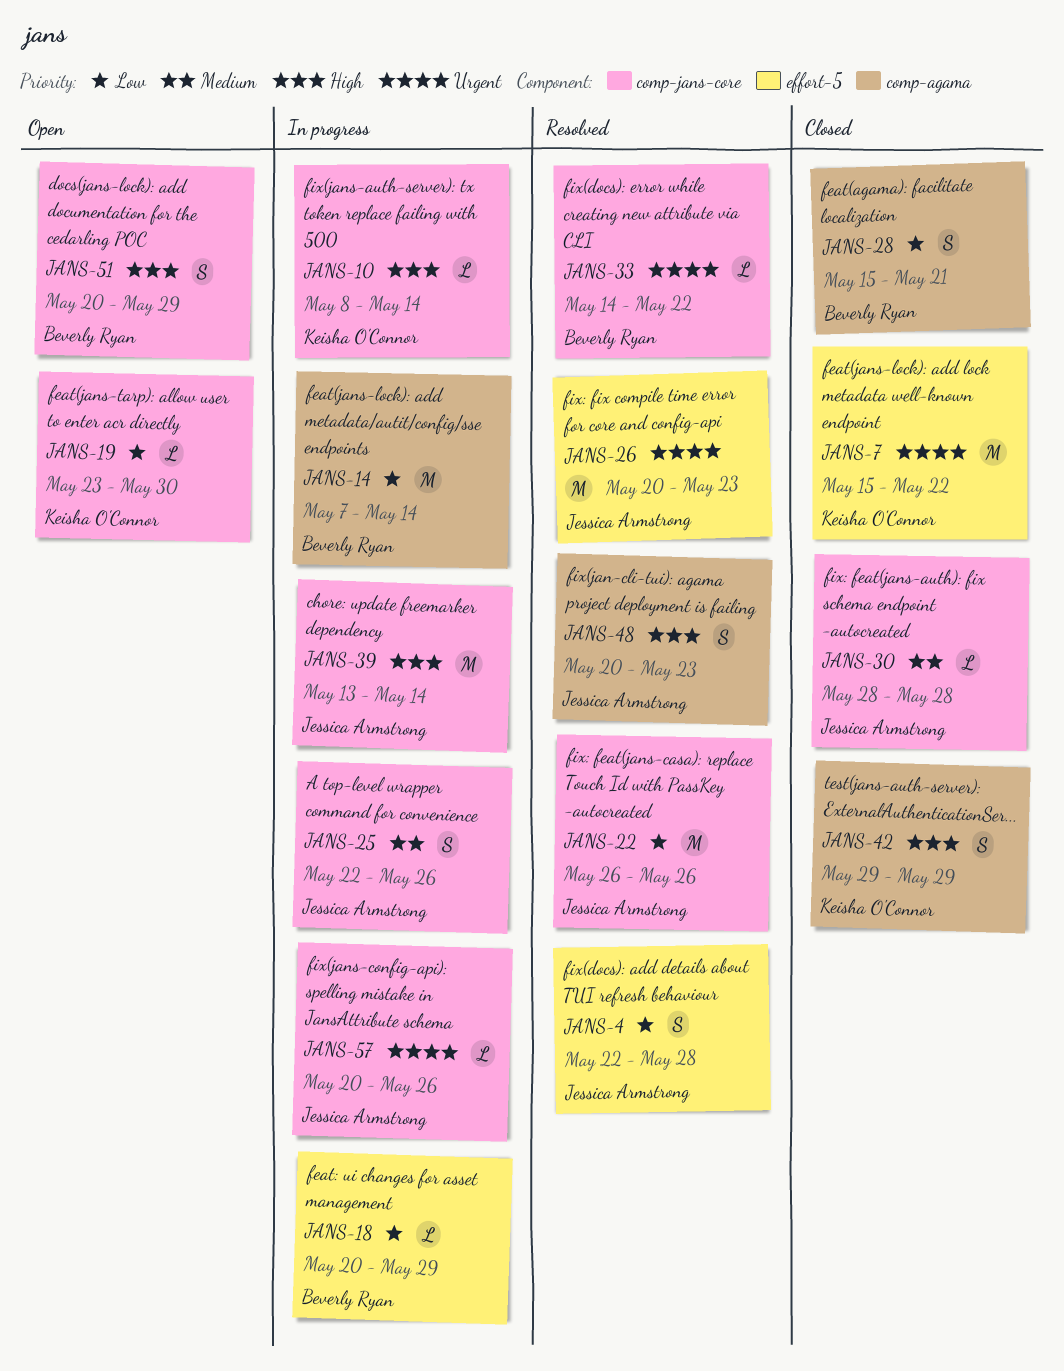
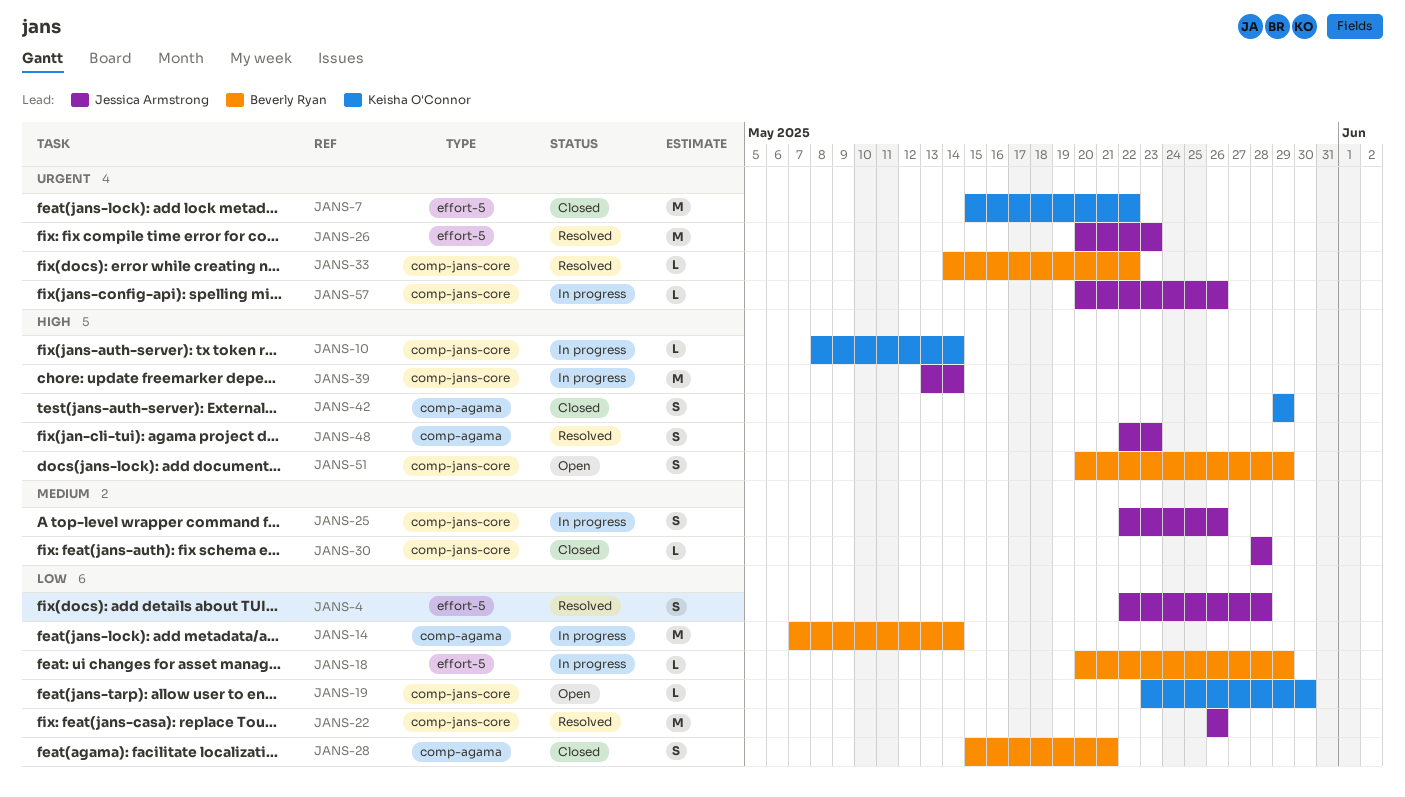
JANS-48, start: May 20 -> May 22

